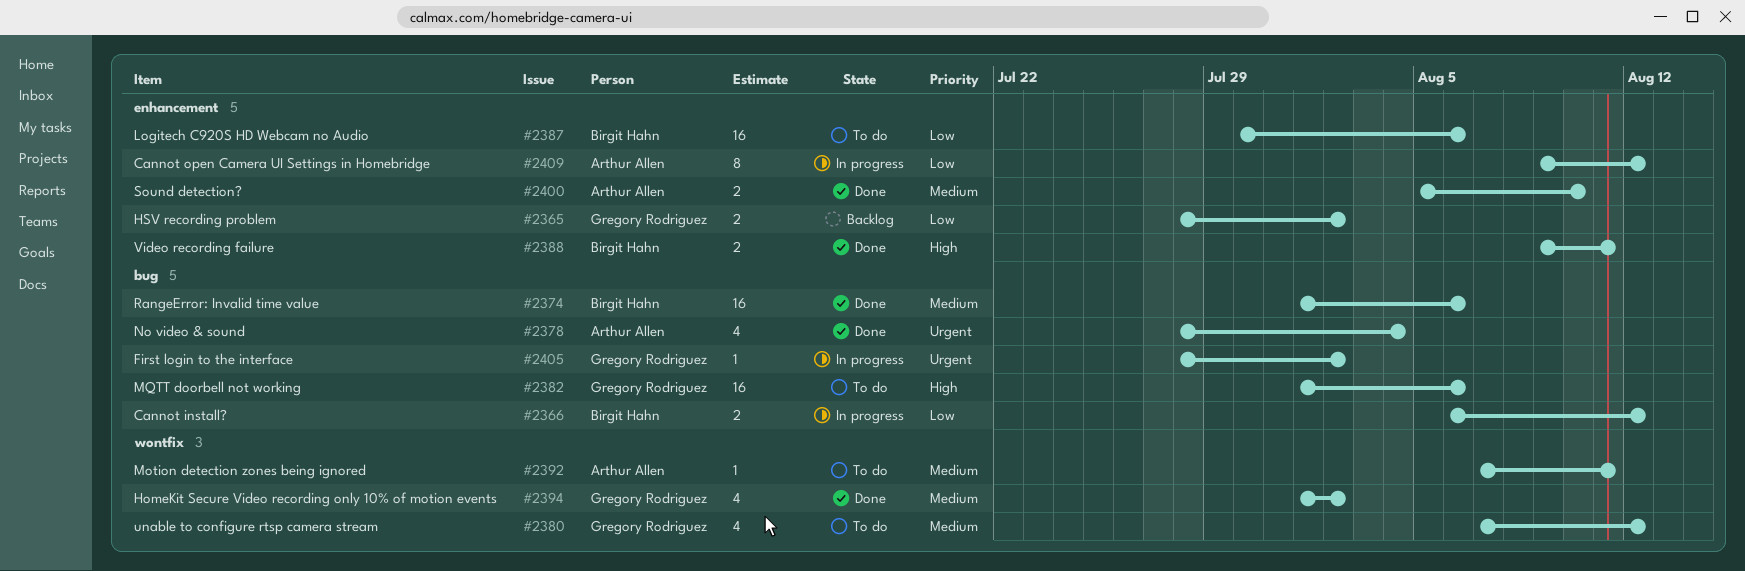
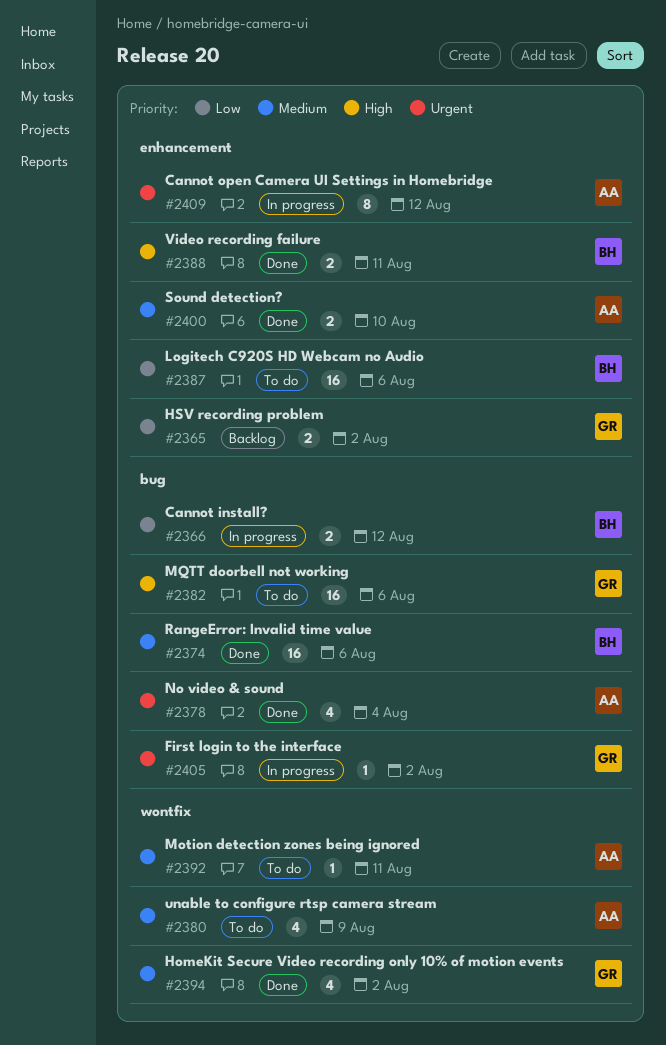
#2380, owner: Gregory Rodriguez -> Arthur Allen
#2380, due: Aug 12 -> Aug 9
#2409, priority: Low -> Urgent

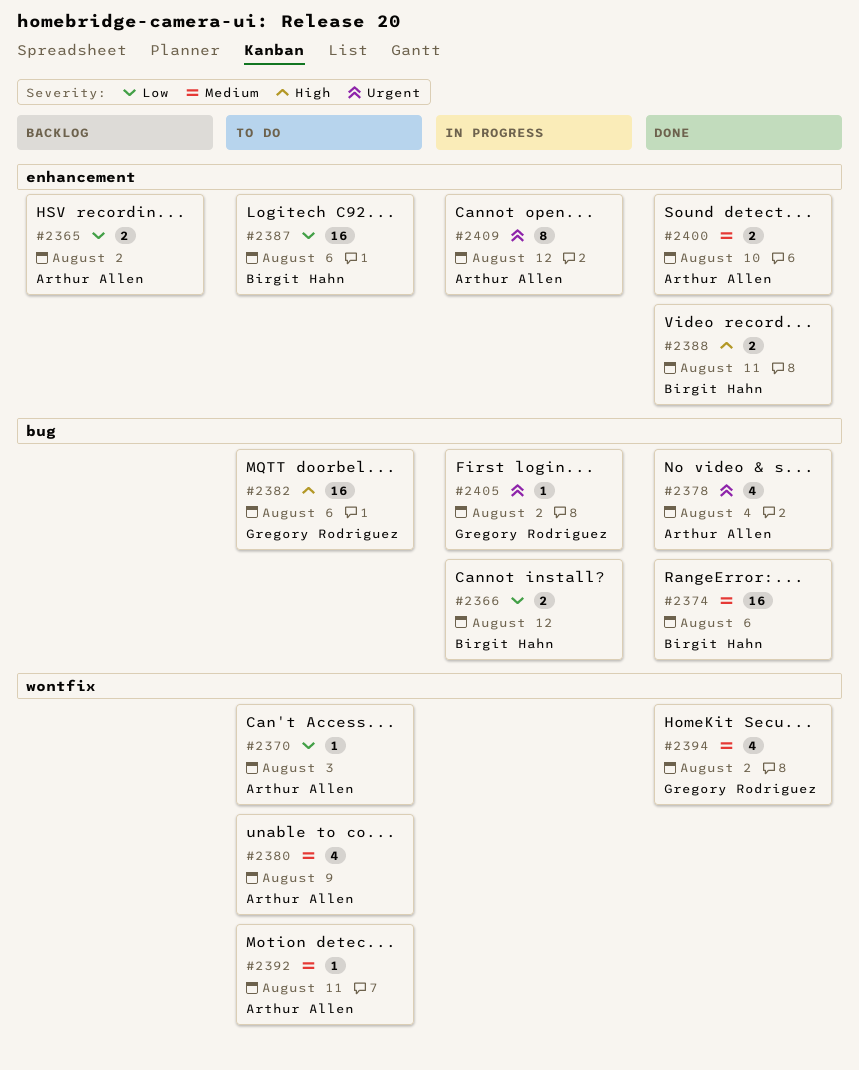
#2365, owner: Gregory Rodriguez -> Arthur Allen
#2370: none -> present

